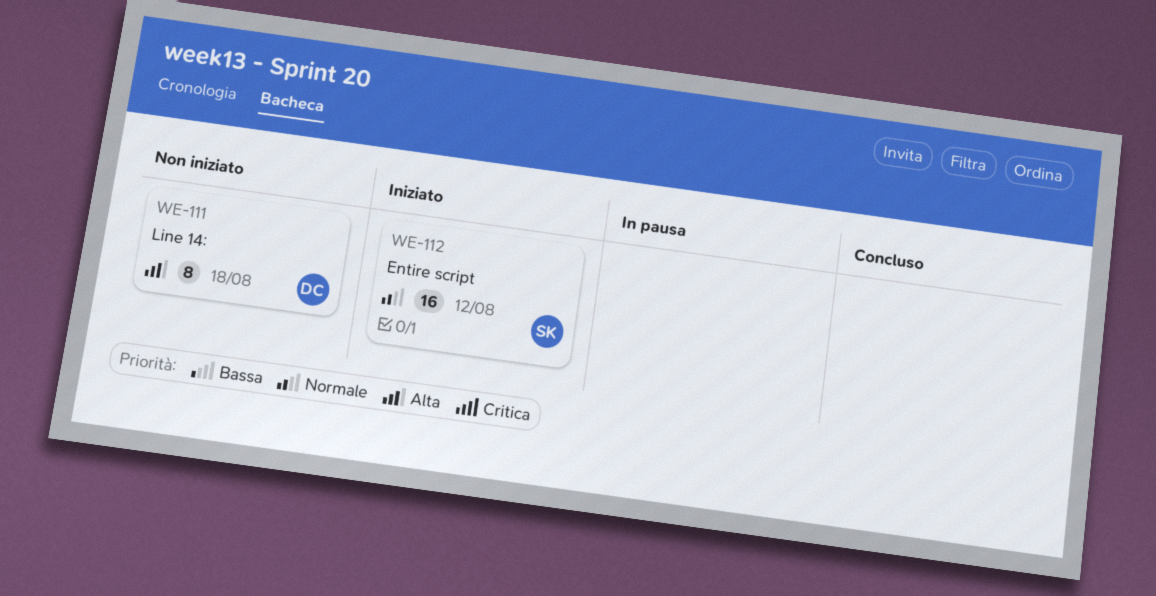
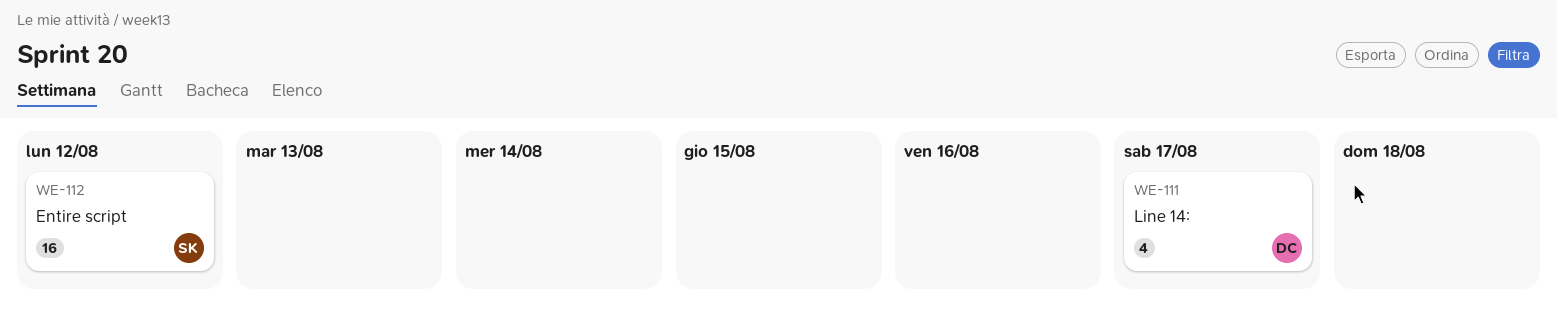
WE-111, estimate: 8 -> 4
WE-111, due: Aug 18 -> Aug 17

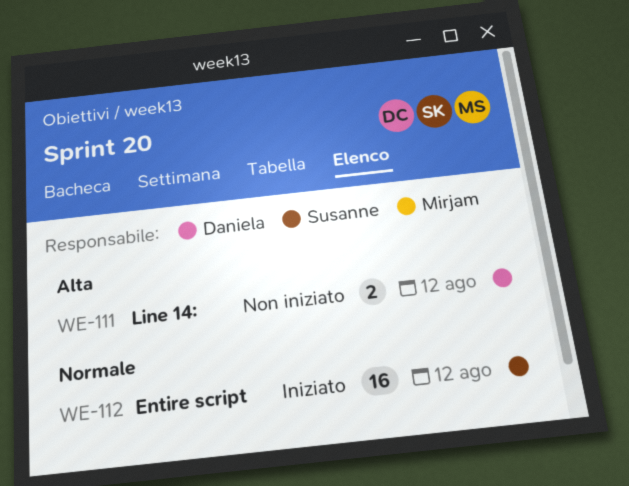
WE-111, estimate: 4 -> 2
WE-111, due: Aug 17 -> Aug 12

